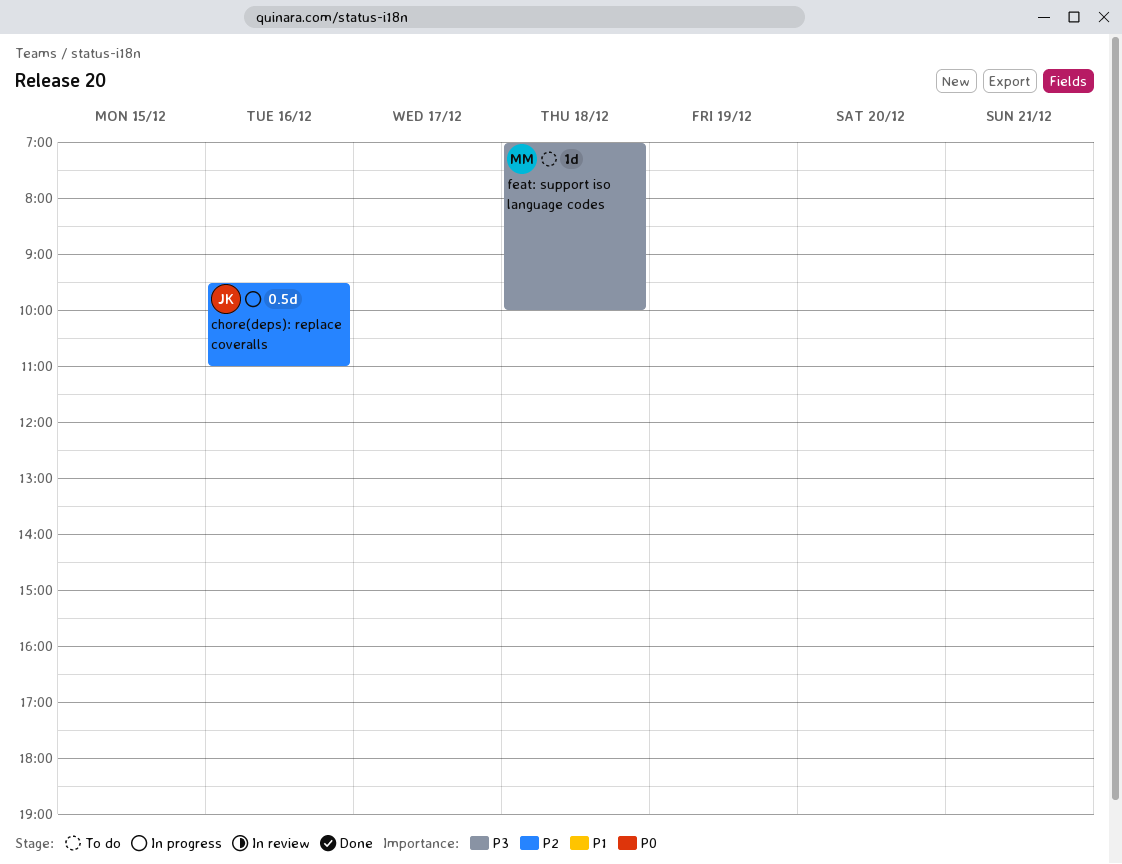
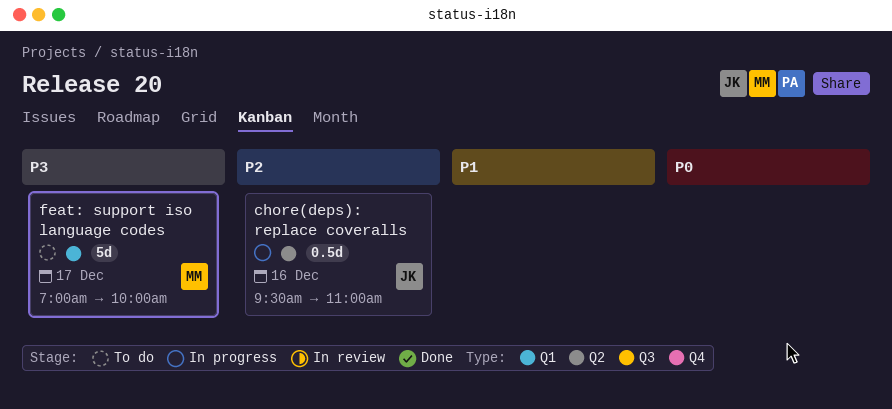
feat: support iso language codes, estimate: 1d -> 5d
feat: support iso language codes, day: Dec 18 -> Dec 17

